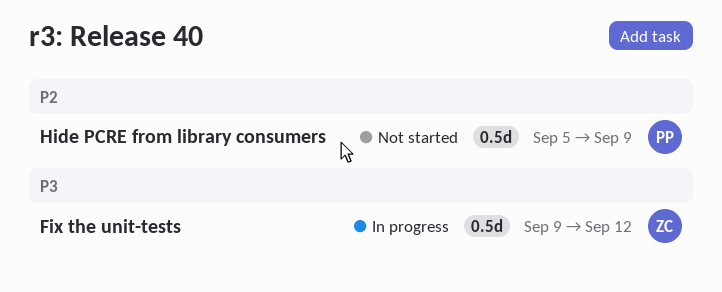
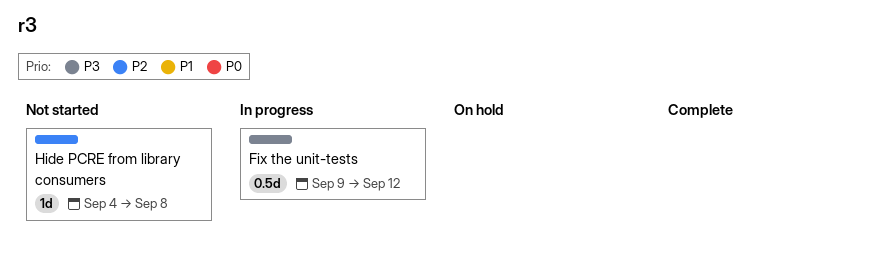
Hide PCRE from library consumers, estimate: 0.5d -> 1d
Hide PCRE from library consumers, start: Sep 5 -> Sep 4
Hide PCRE from library consumers, due: Sep 9 -> Sep 8

